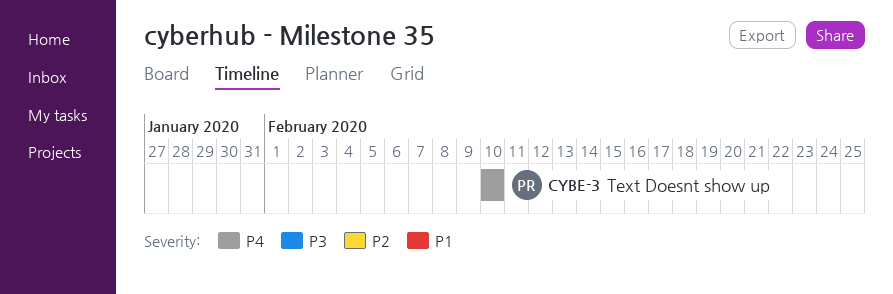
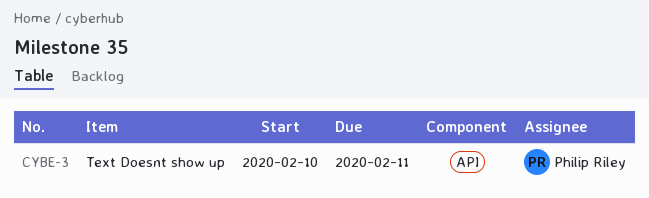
CYBE-3, due: Feb 10 -> Feb 11

